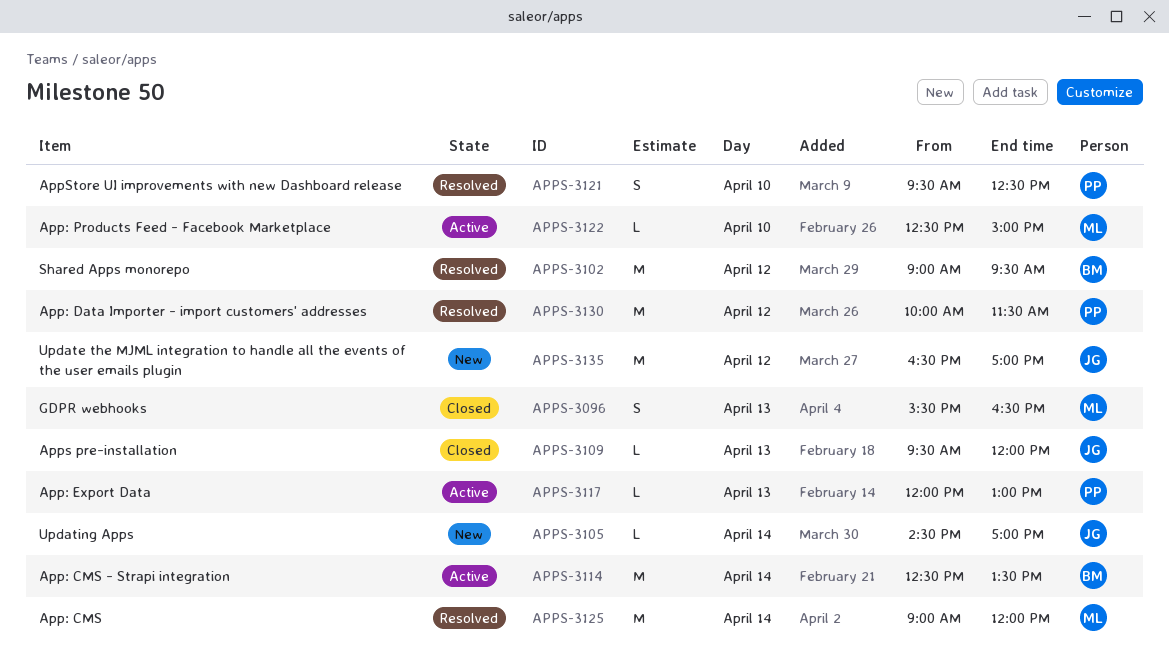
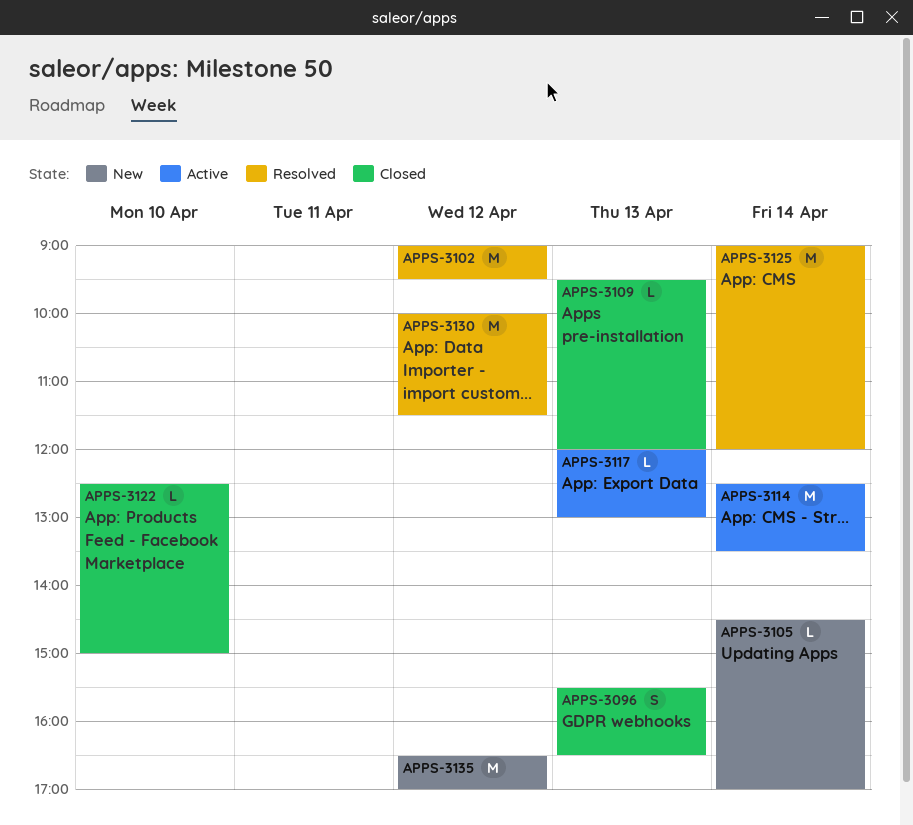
APPS-3121: present -> none
APPS-3122, status: Active -> Closed

